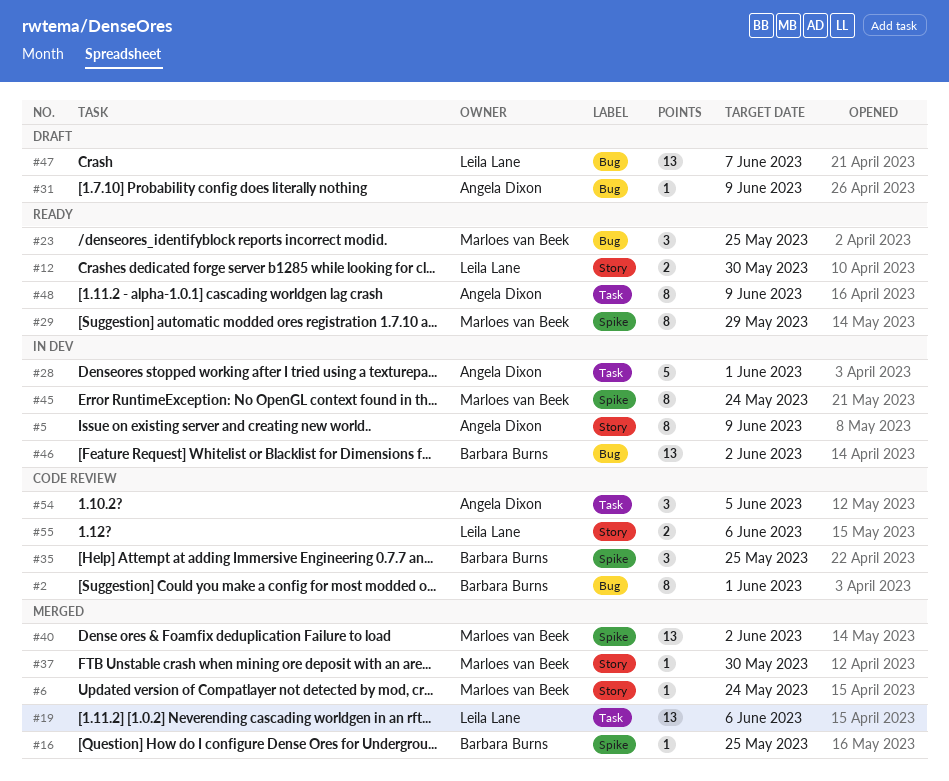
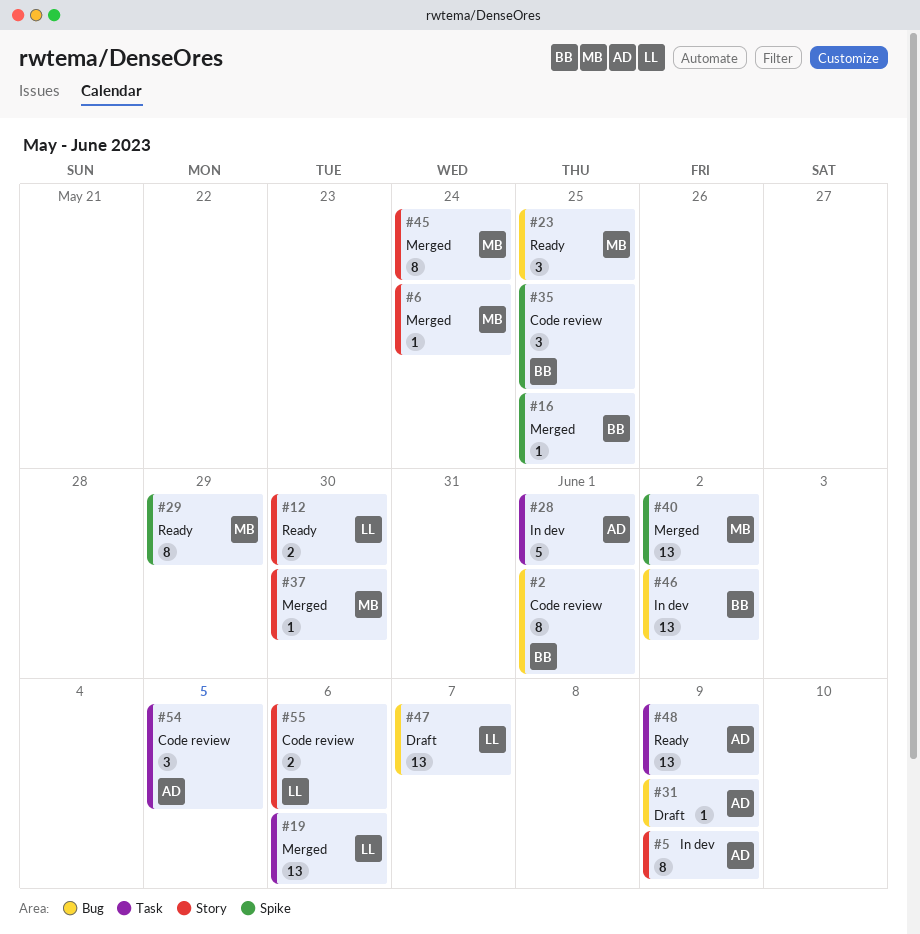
#45, status: In dev -> Merged
#45, label: Spike -> Story
#48, estimate: 8 -> 13

